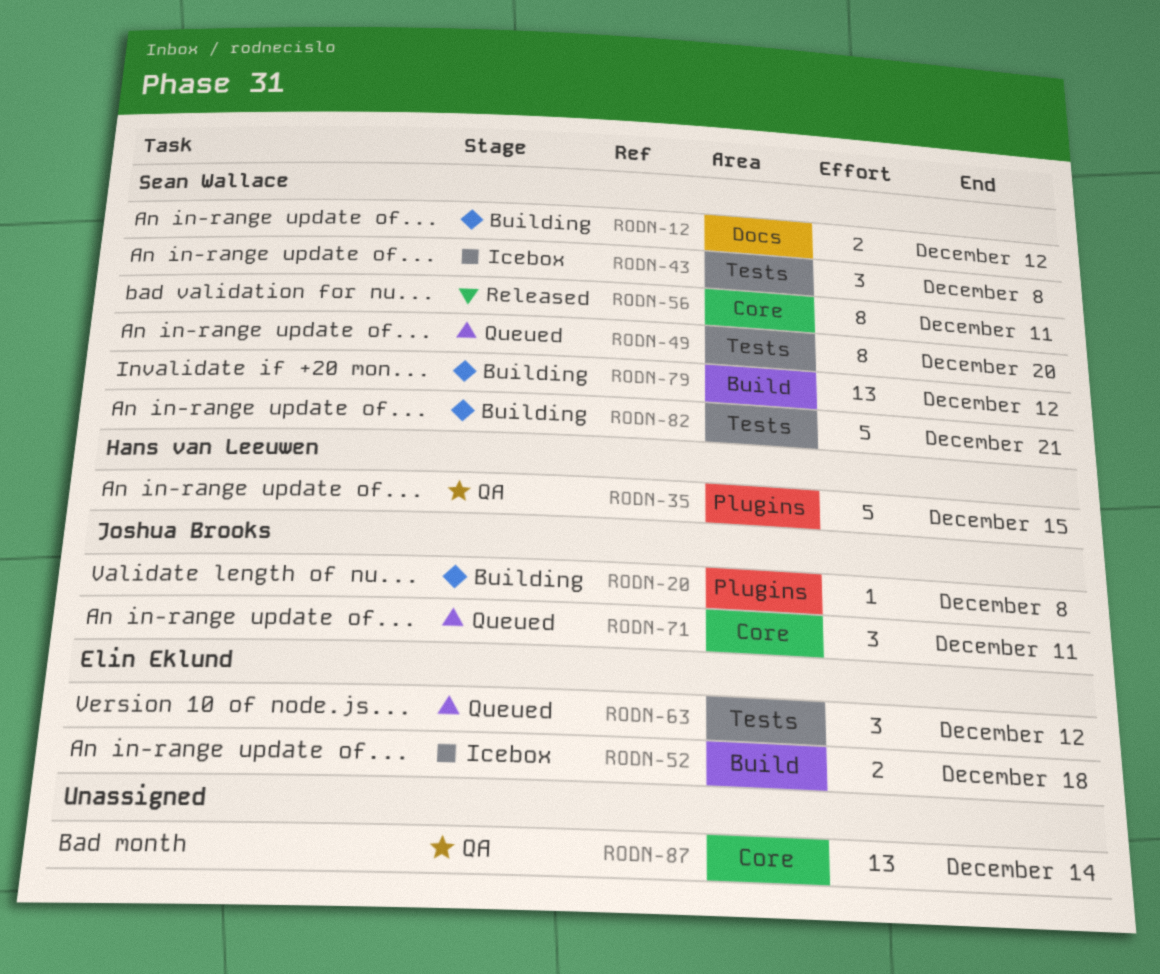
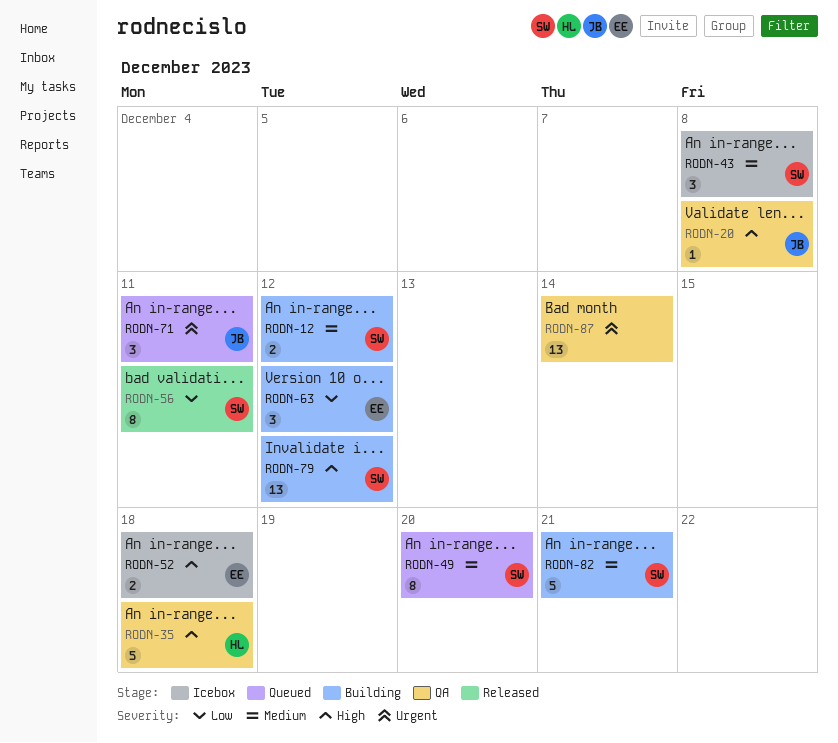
RODN-20, status: Building -> QA
RODN-35, due: Dec 15 -> Dec 18
RODN-63, status: Queued -> Building

